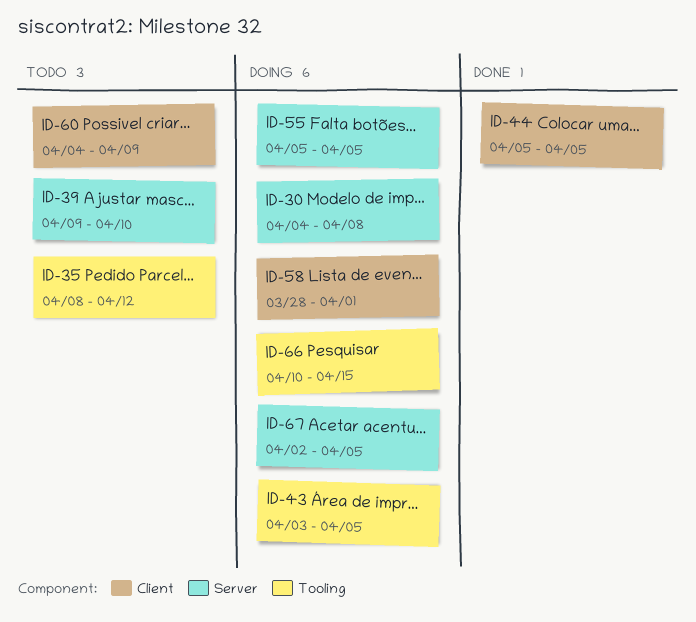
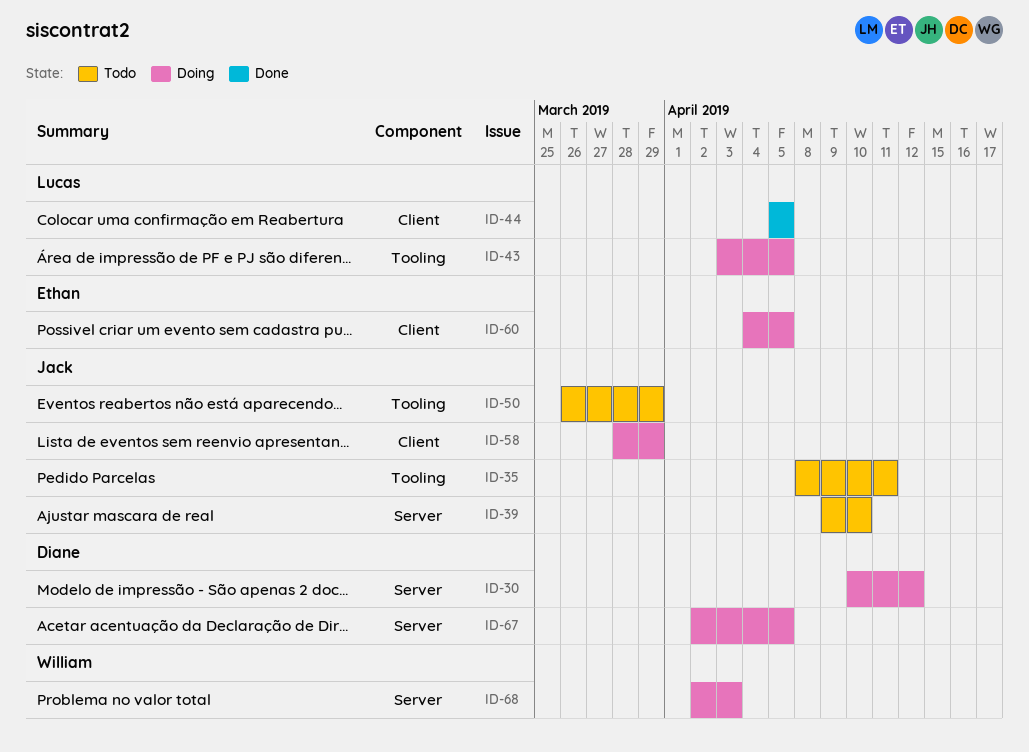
ID-30, start: Apr 4 -> Apr 10
ID-30, due: Apr 8 -> Apr 12
ID-35, due: Apr 12 -> Apr 11
ID-50: none -> present
ID-55: present -> none
ID-58, due: Apr 1 -> Mar 29
ID-60, status: Todo -> Doing
ID-60, due: Apr 9 -> Apr 5
ID-66: present -> none
ID-68: none -> present

